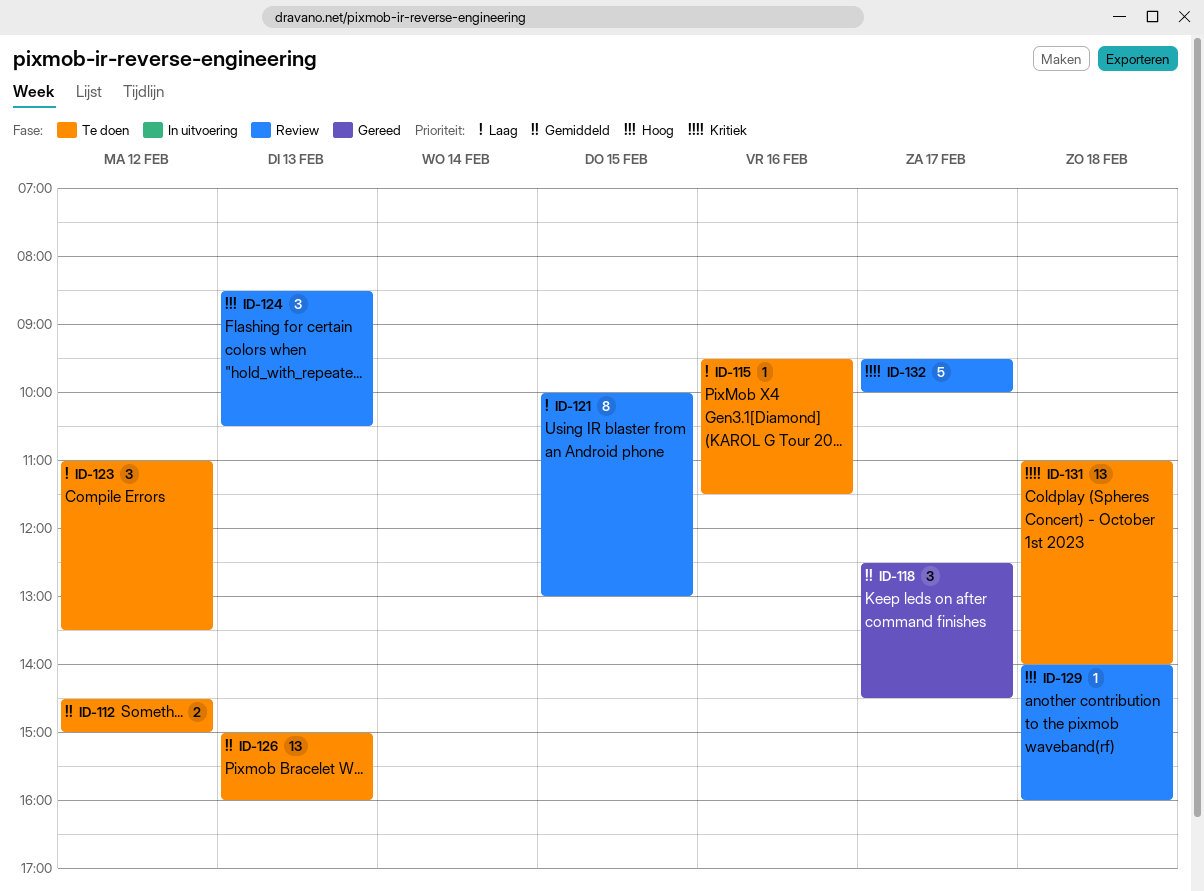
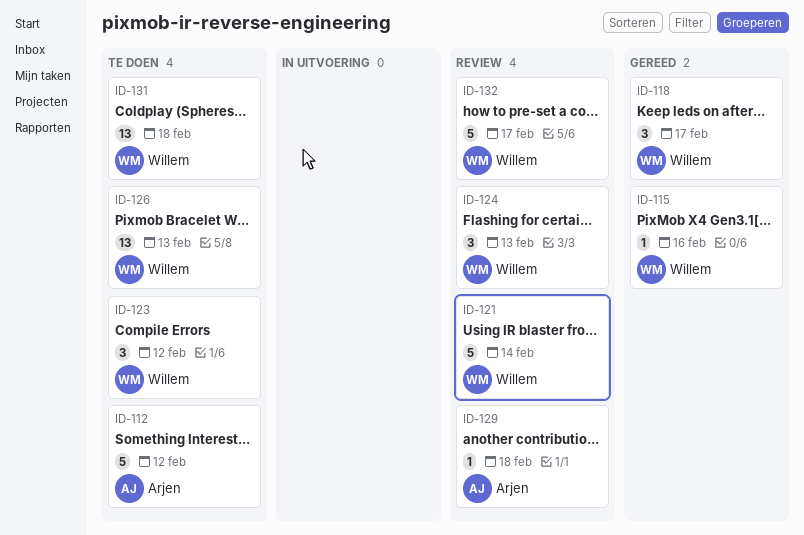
ID-112, estimate: 2 -> 5
ID-115, status: Te doen -> Gereed
ID-121, estimate: 8 -> 5
ID-121, day: Feb 15 -> Feb 14

